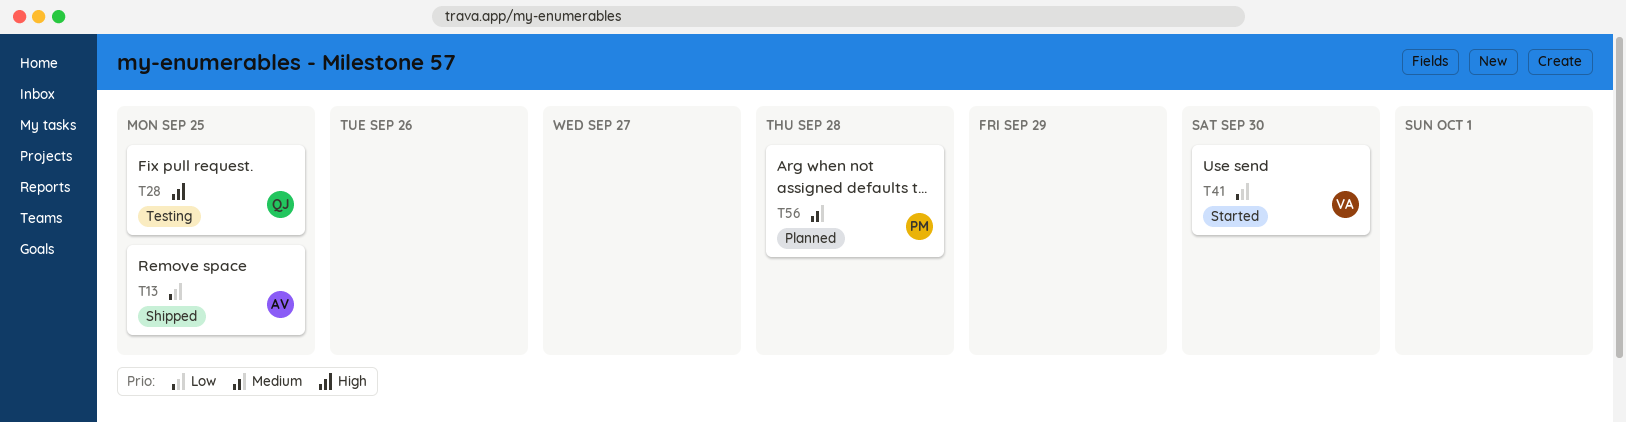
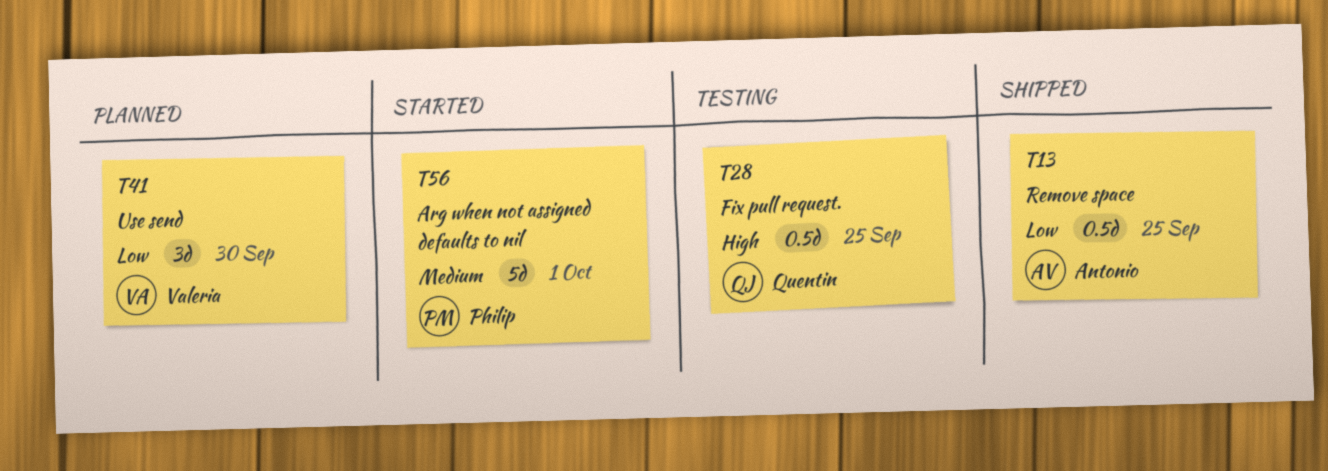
T41, status: Started -> Planned
T56, status: Planned -> Started
T56, due: Sep 28 -> Oct 1

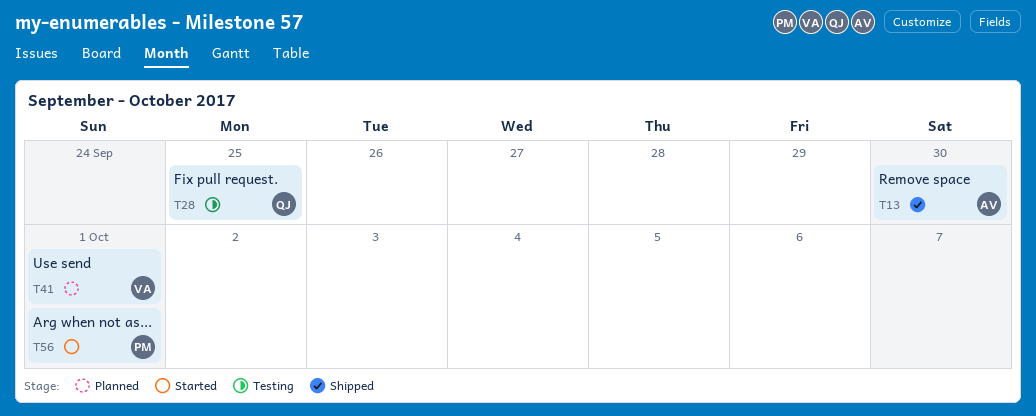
T13, due: Sep 25 -> Sep 30
T41, due: Sep 30 -> Oct 1

